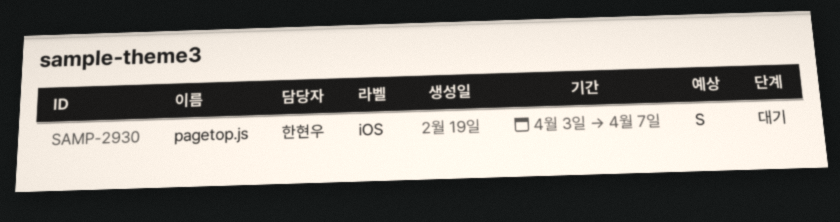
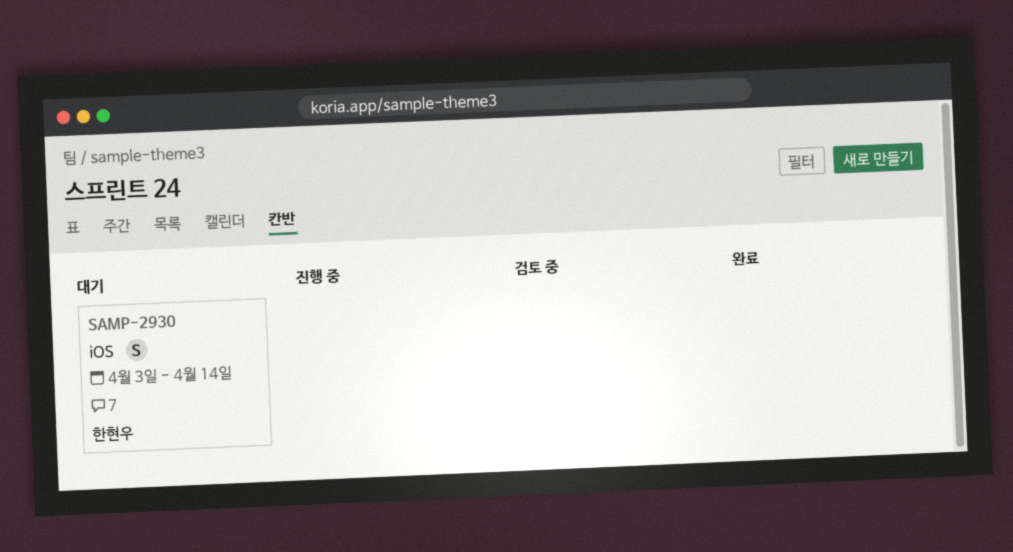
SAMP-2930, due: Apr 7 -> Apr 14

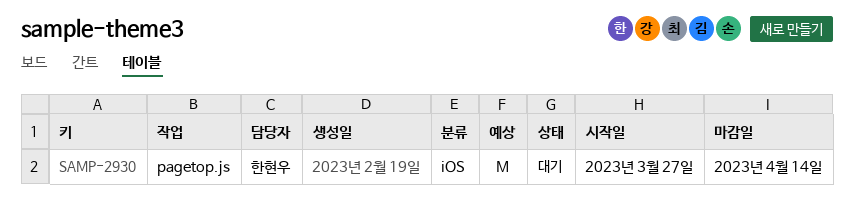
SAMP-2930, estimate: S -> M
SAMP-2930, start: Apr 3 -> Mar 27

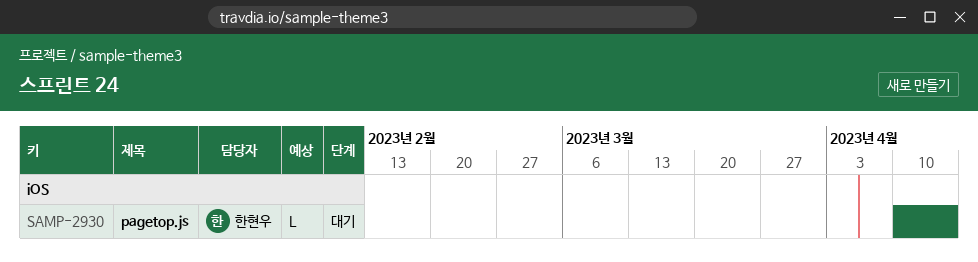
SAMP-2930, estimate: M -> L
SAMP-2930, start: Mar 27 -> Apr 10

